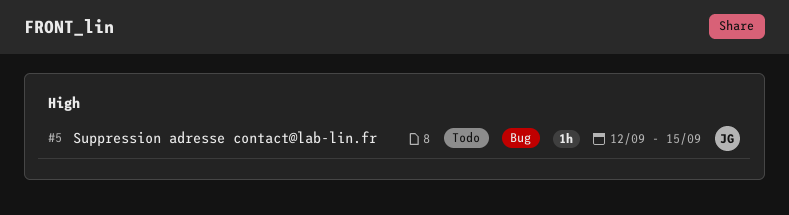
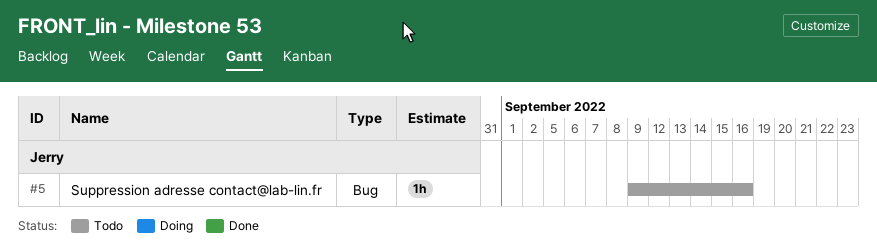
#5, start: Sep 12 -> Sep 9
#5, due: Sep 15 -> Sep 16

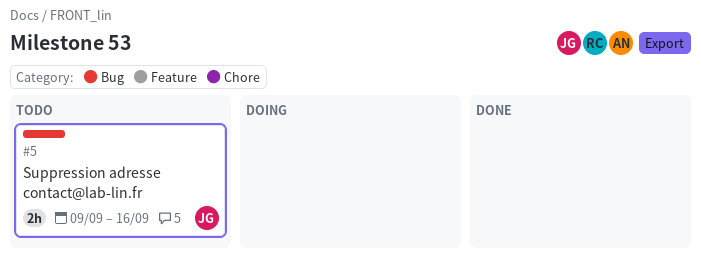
#5, estimate: 1h -> 2h

